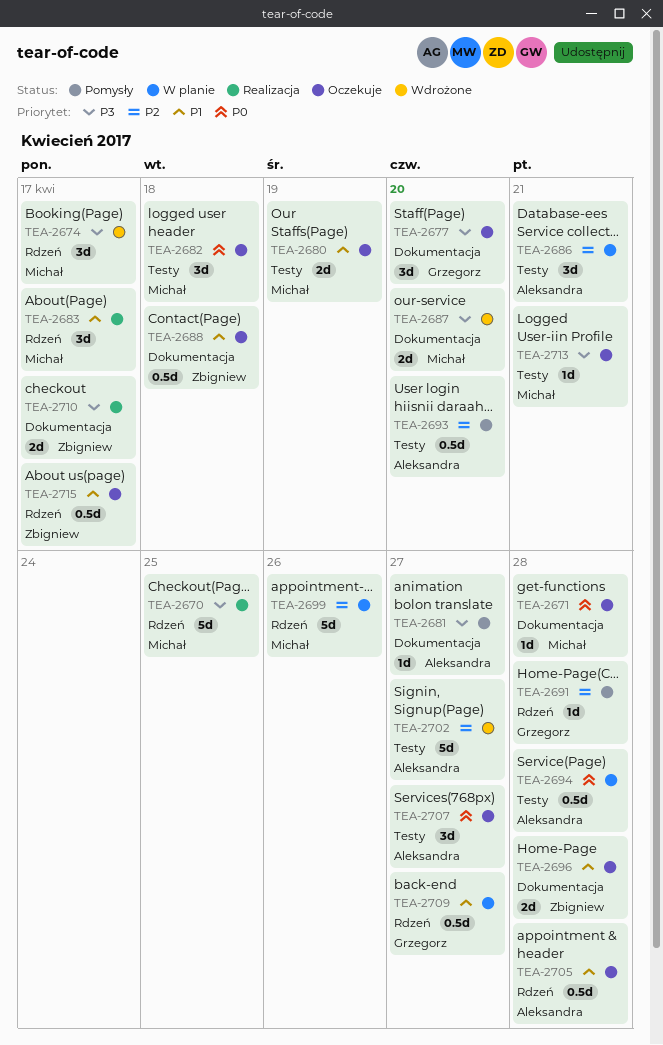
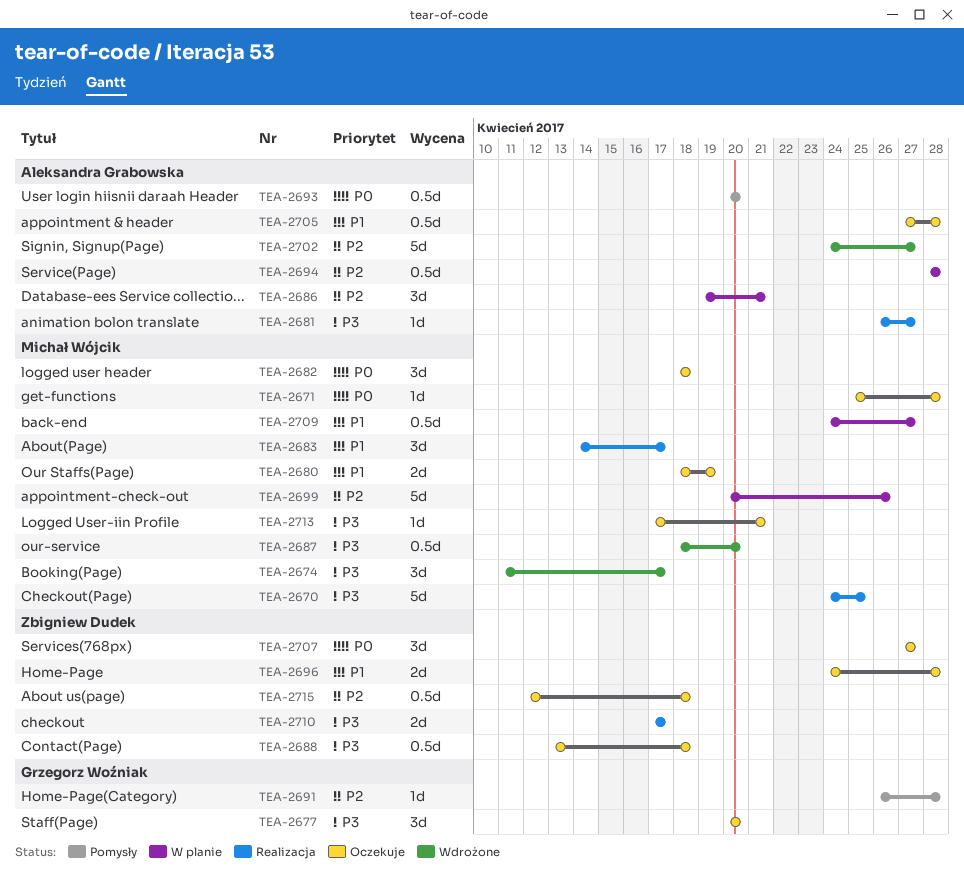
TEA-2681, status: Pomysły -> Realizacja
TEA-2687, estimate: 2d -> 0.5d
TEA-2688, priority: P1 -> P3
TEA-2693, priority: P2 -> P0
TEA-2694, priority: P0 -> P2
TEA-2707, owner: Aleksandra Grabowska -> Zbigniew Dudek
TEA-2709, owner: Grzegorz Woźniak -> Michał Wójcik
TEA-2715, priority: P1 -> P2
TEA-2715, due: Apr 17 -> Apr 18

